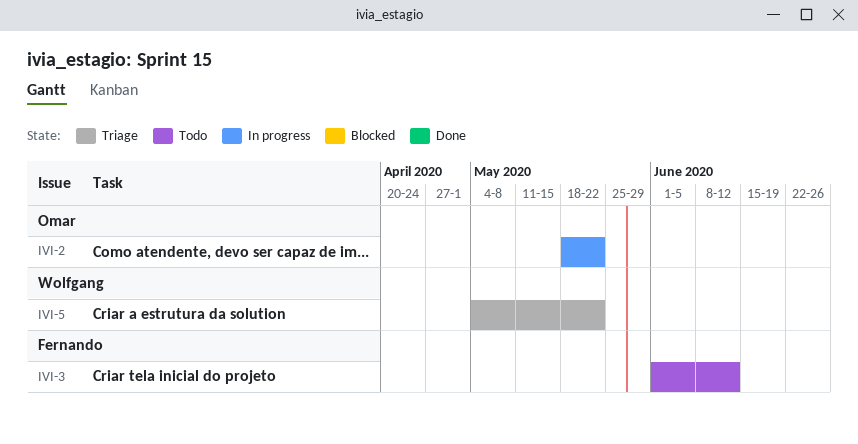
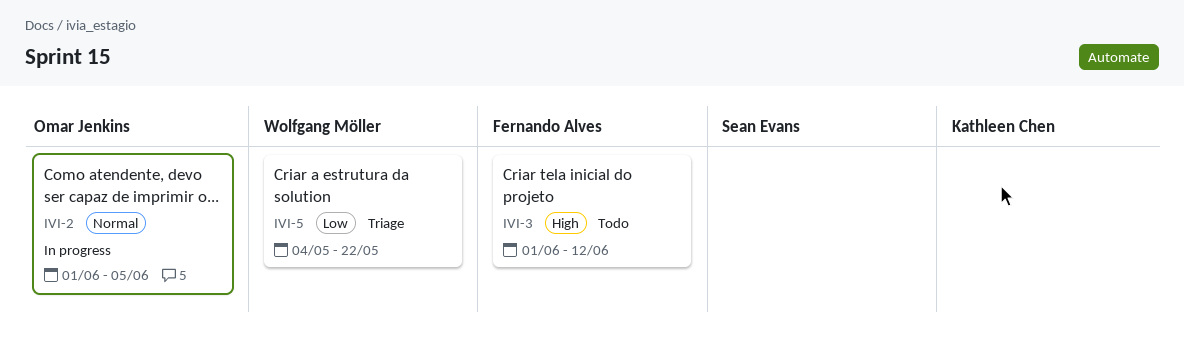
IVI-2, start: May 18 -> Jun 1
IVI-2, due: May 22 -> Jun 5

